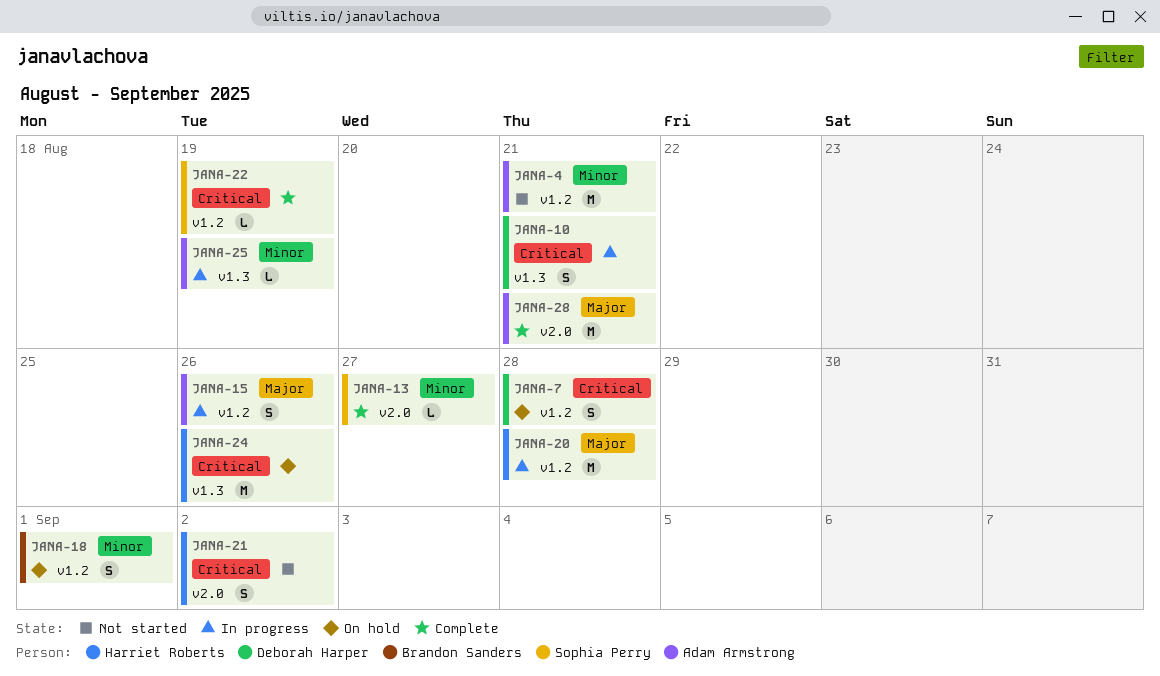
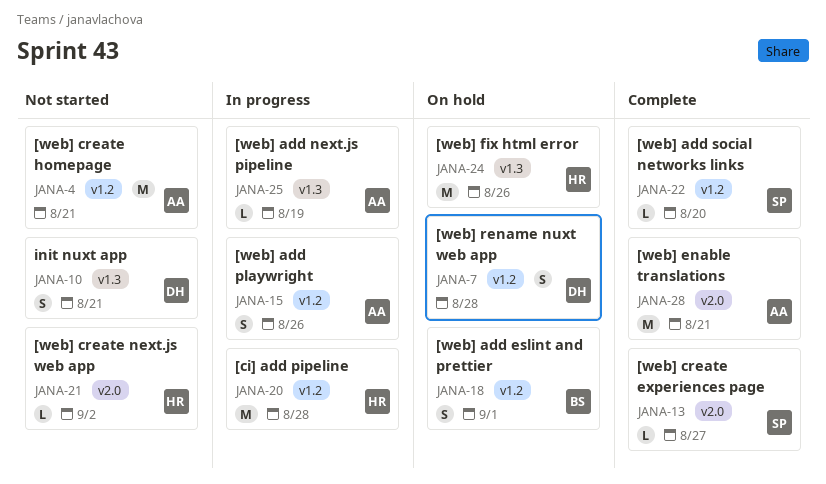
JANA-10, status: In progress -> Not started
JANA-21, estimate: S -> L
JANA-22, due: Aug 19 -> Aug 20

